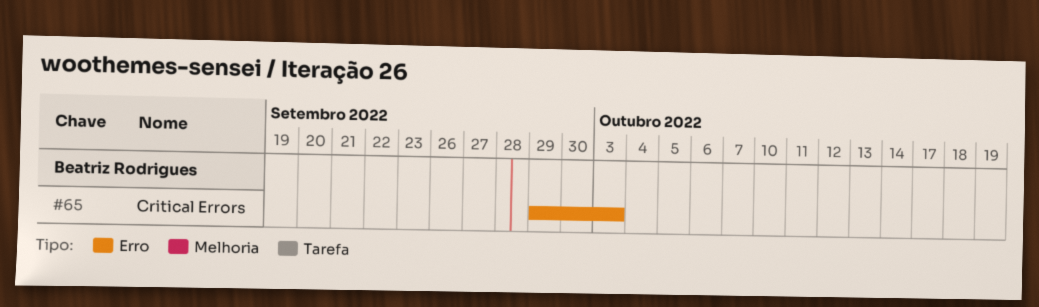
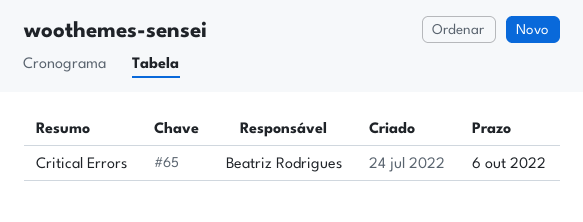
#65, due: Oct 3 -> Oct 6

